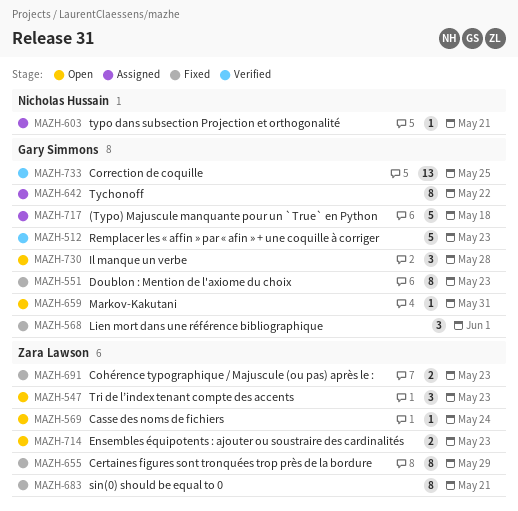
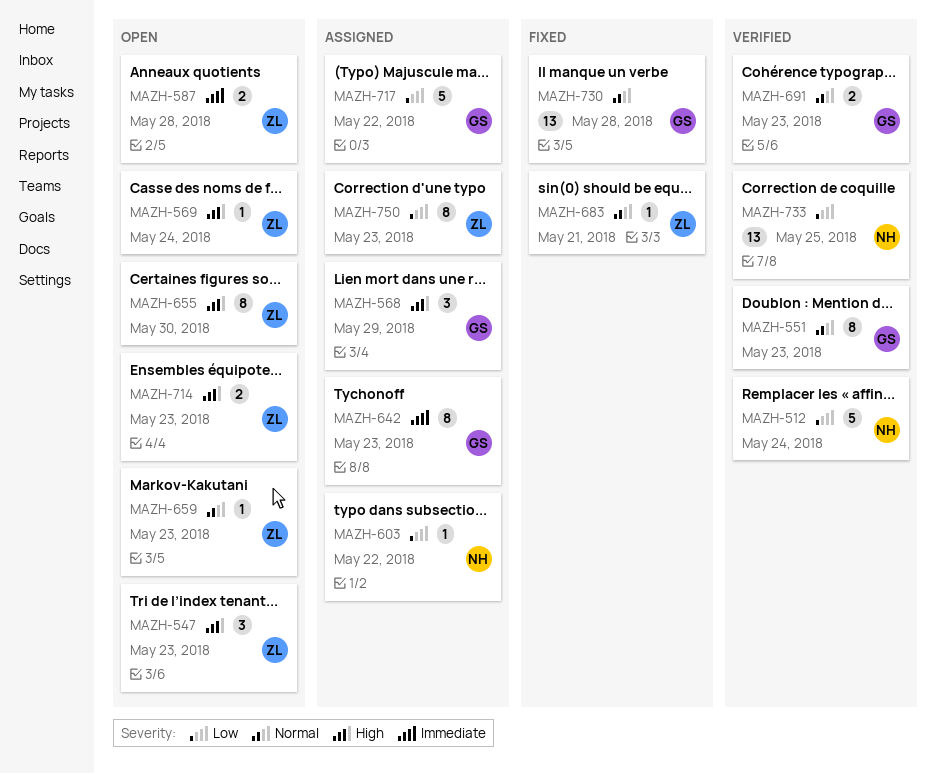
MAZH-512, owner: Gary Simmons -> Nicholas Hussain
MAZH-512, due: May 23 -> May 24
MAZH-551, status: Fixed -> Verified
MAZH-568, status: Fixed -> Assigned
MAZH-568, due: Jun 1 -> May 29
MAZH-587: none -> present
MAZH-603, due: May 21 -> May 22
MAZH-642, due: May 22 -> May 23
MAZH-655, status: Fixed -> Open
MAZH-655, due: May 29 -> May 30
MAZH-659, owner: Gary Simmons -> Zara Lawson
MAZH-659, due: May 31 -> May 23
MAZH-683, estimate: 8 -> 1
MAZH-691, status: Fixed -> Verified
MAZH-691, owner: Zara Lawson -> Gary Simmons
MAZH-717, due: May 18 -> May 22
MAZH-730, status: Open -> Fixed
MAZH-730, estimate: 3 -> 13
MAZH-733, owner: Gary Simmons -> Nicholas Hussain
MAZH-750: none -> present

